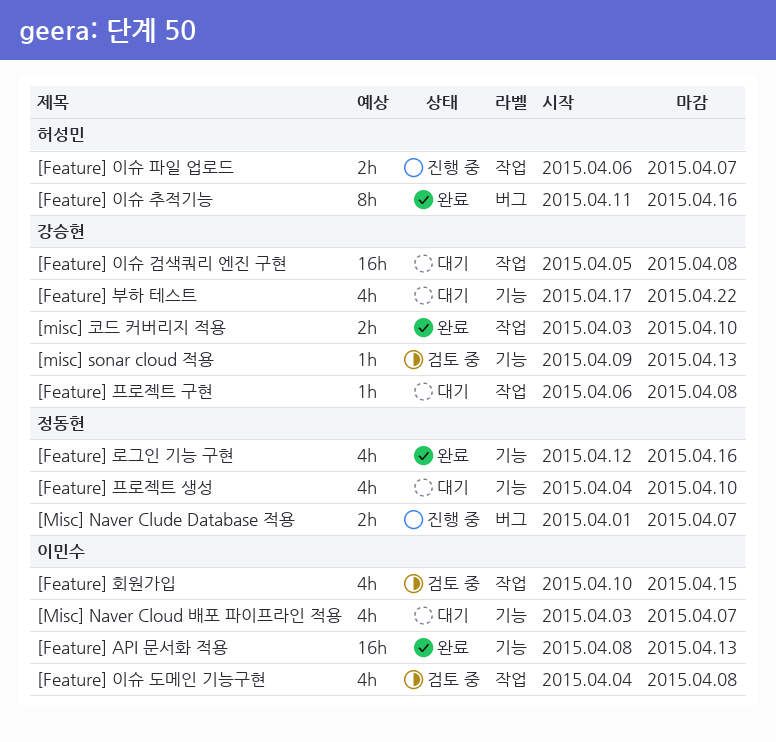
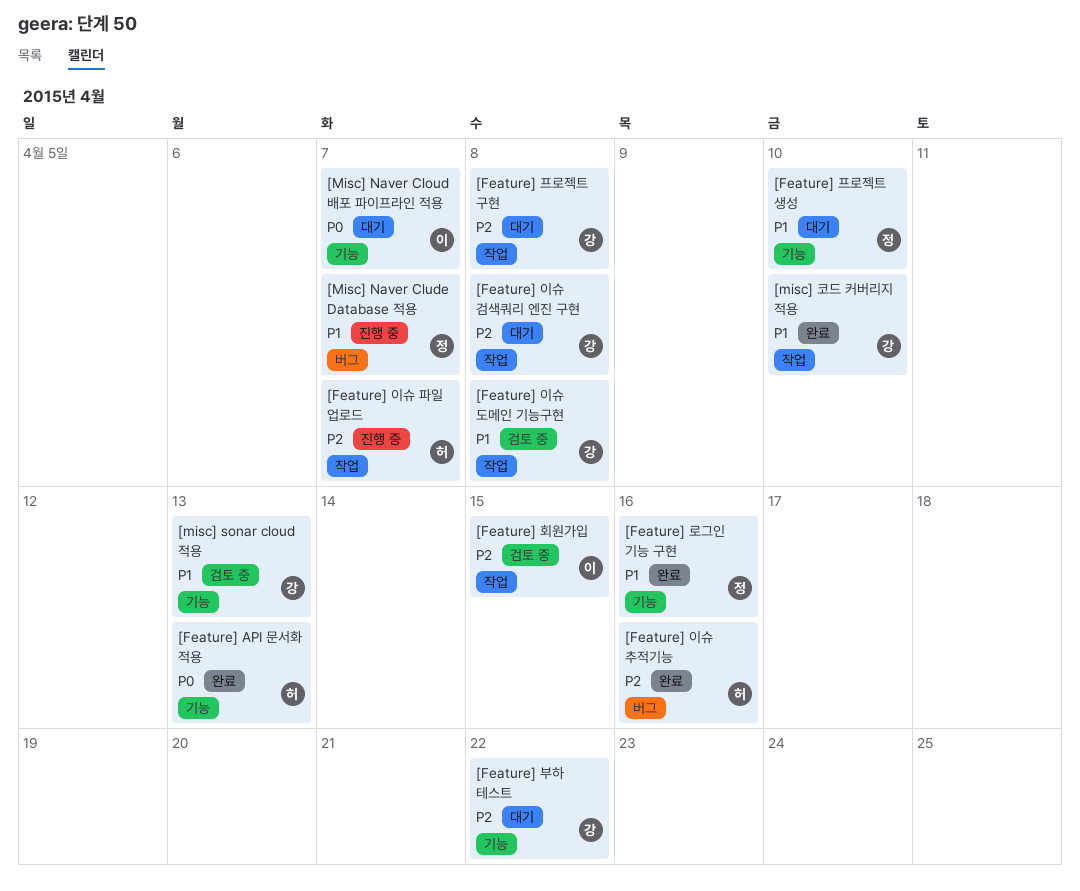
[Feature] API 문서화 적용, owner: 이민수 -> 허성민
[Feature] 이슈 도메인 기능구현, owner: 이민수 -> 강승현

